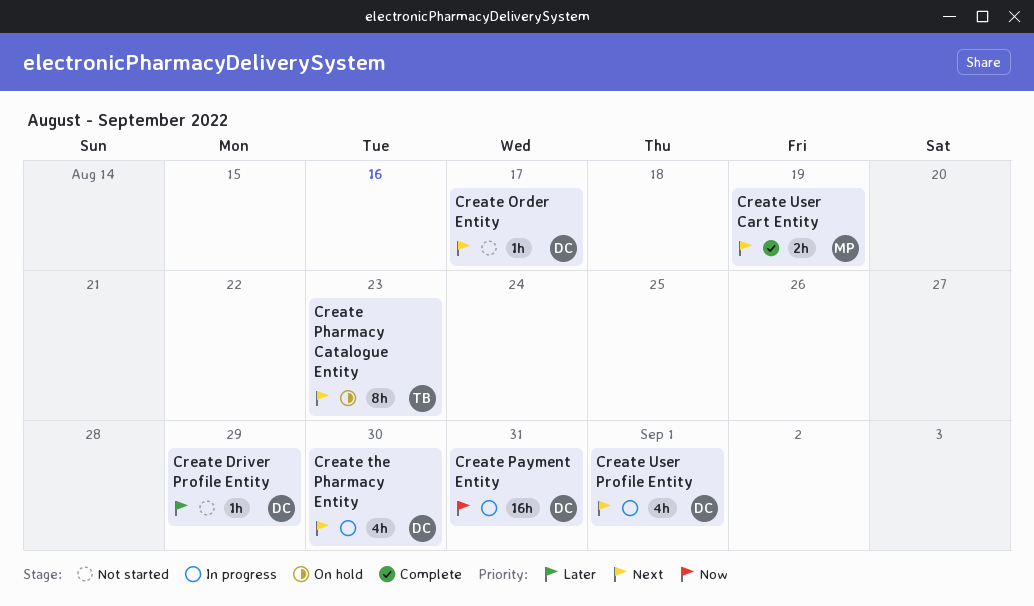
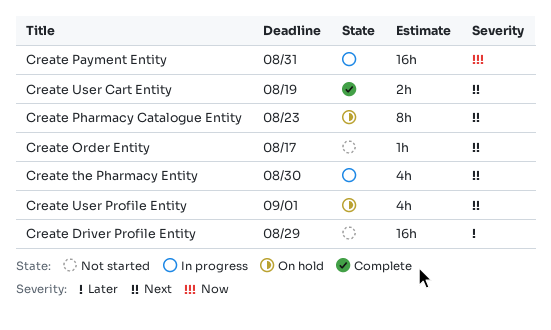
Create Driver Profile Entity, estimate: 1h -> 16h
Create User Profile Entity, status: In progress -> On hold

